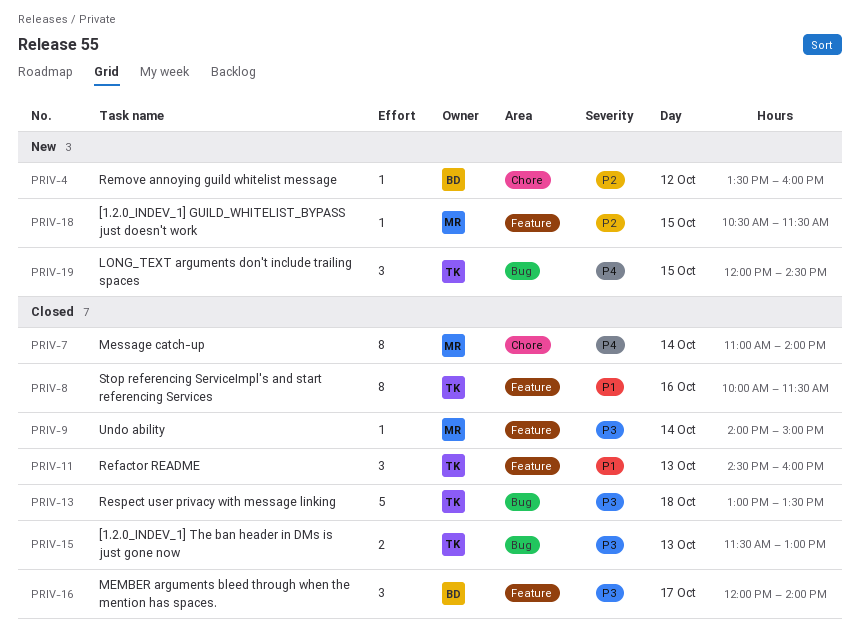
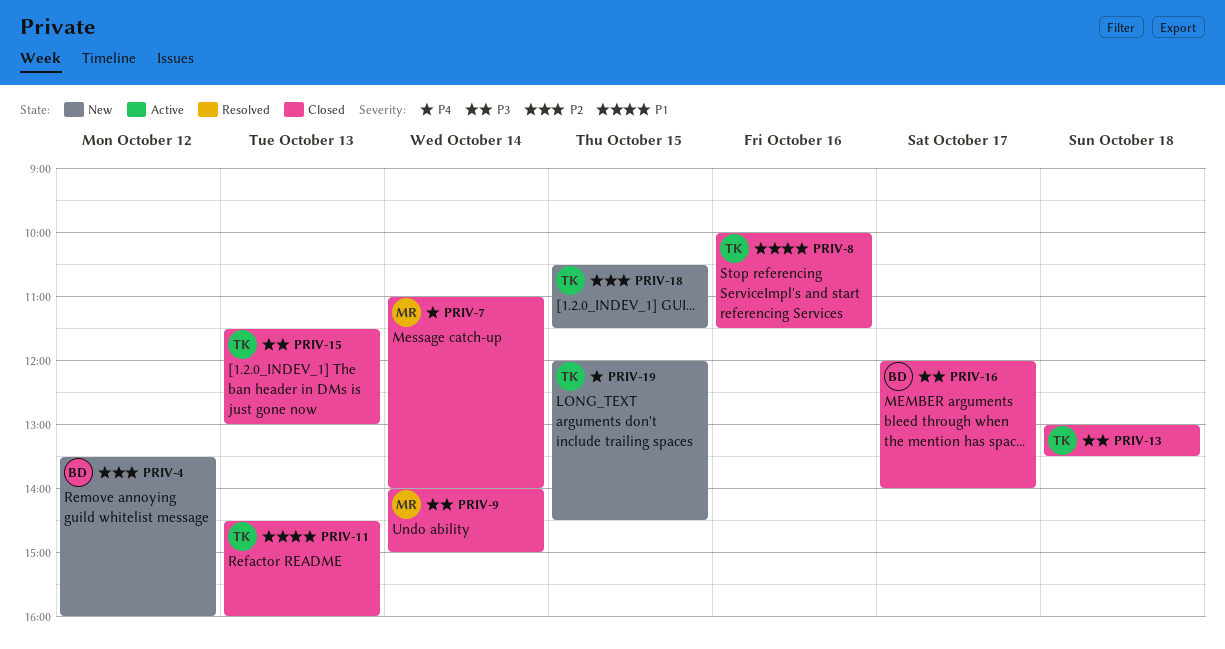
PRIV-18, owner: MR -> TK

